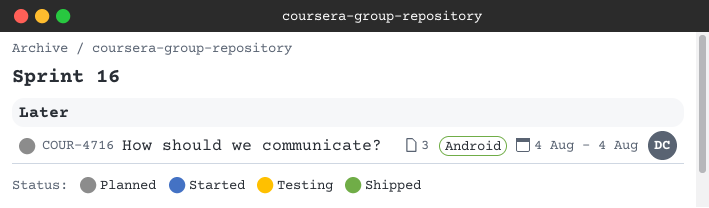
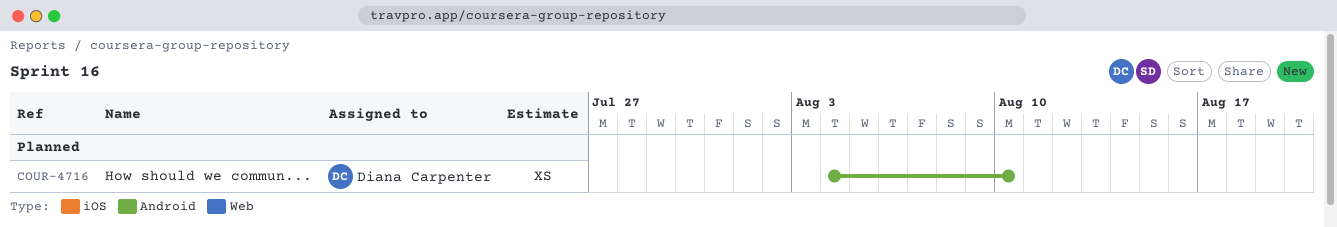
COUR-4716, due: Aug 4 -> Aug 10

